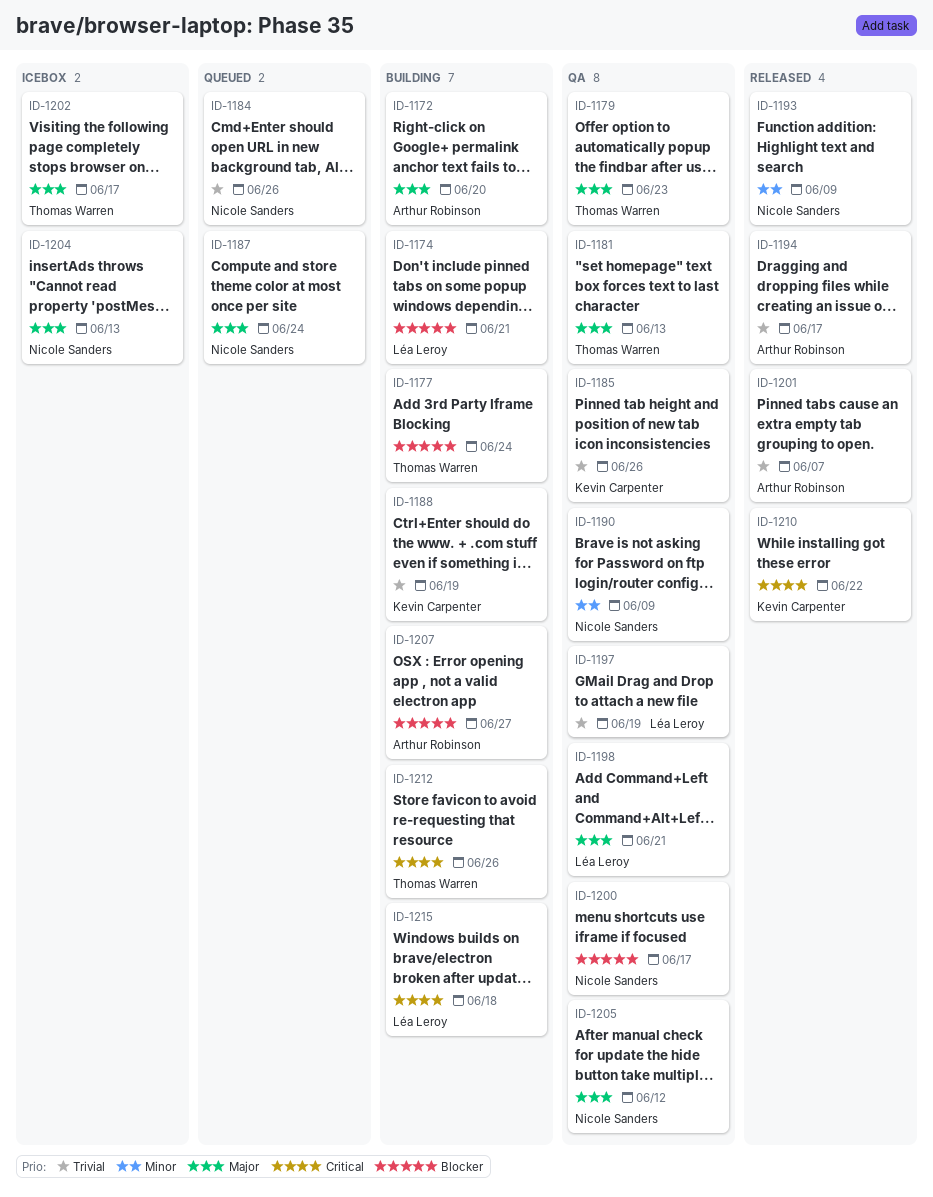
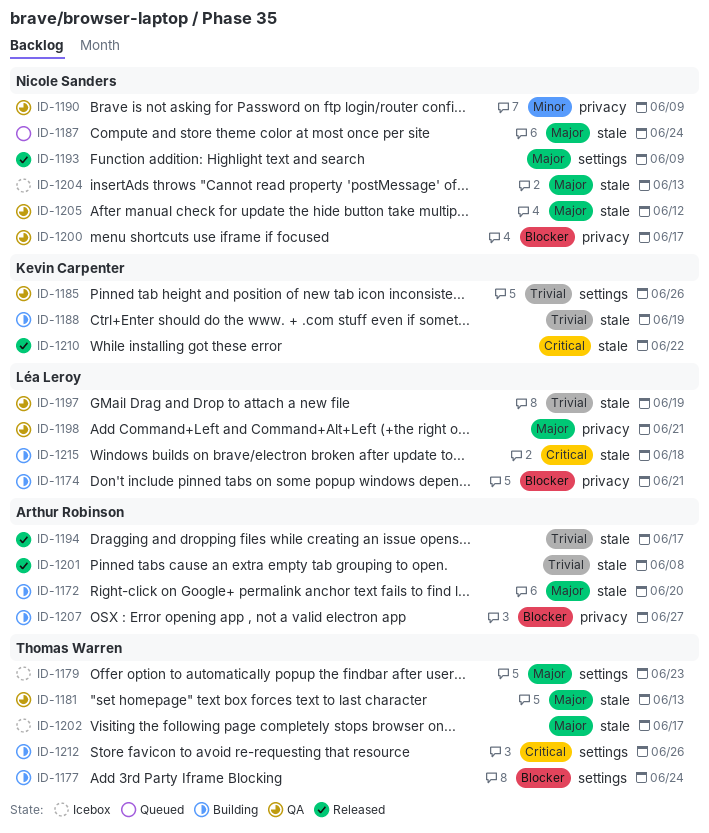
ID-1179, status: QA -> Icebox
ID-1184: present -> none
ID-1193, priority: Minor -> Major
ID-1201, due: Jun 7 -> Jun 8

